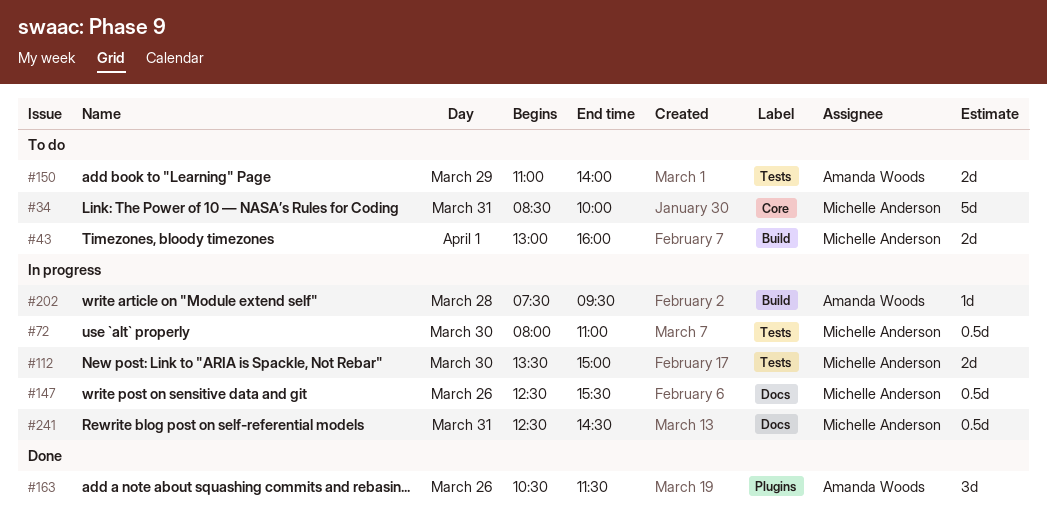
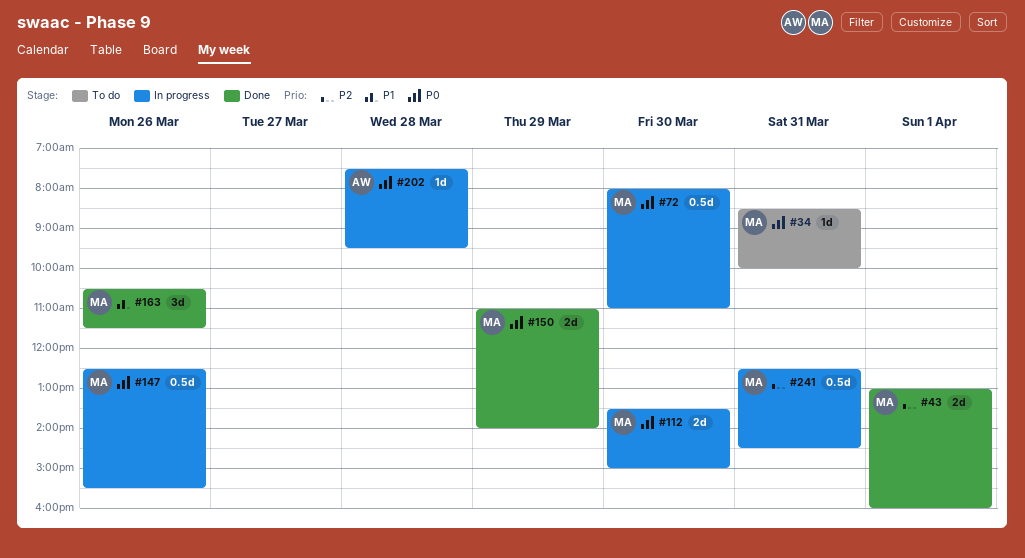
#34, estimate: 5d -> 1d
#43, status: To do -> Done
#150, status: To do -> Done
#150, owner: Amanda Woods -> Michelle Anderson
#163, owner: Amanda Woods -> Michelle Anderson

